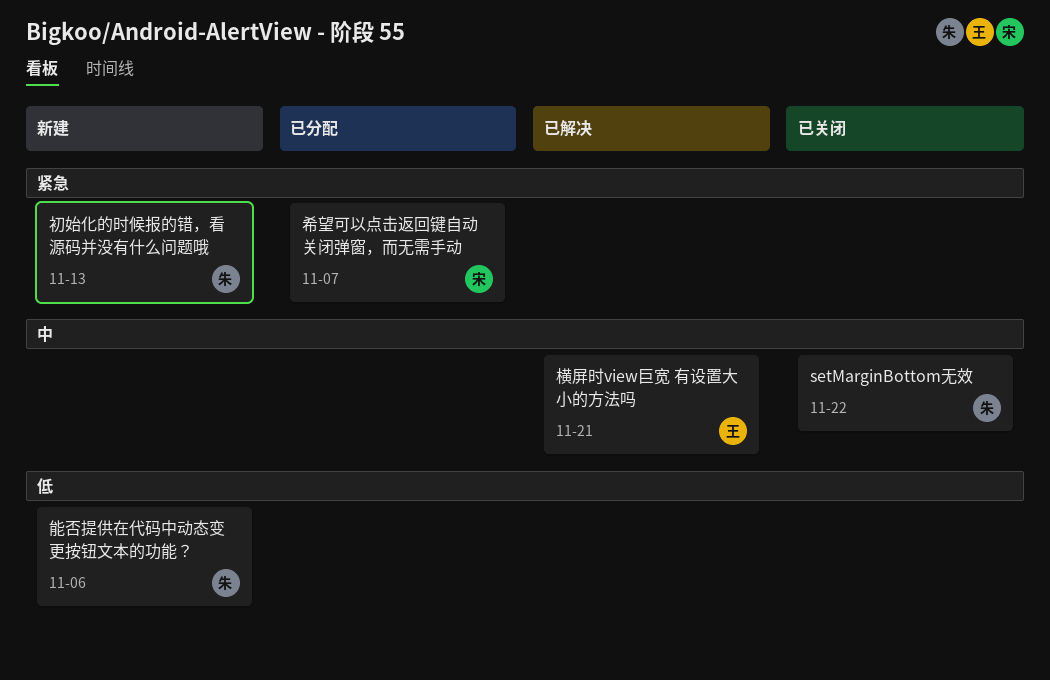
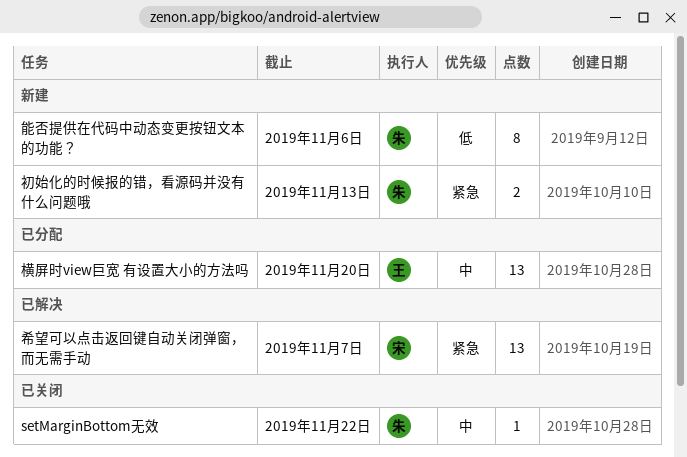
希望可以点击返回键自动关闭弹窗，而无需手动, status: 已分配 -> 已解决
横屏时view巨宽 有设置大小的方法吗, status: 已解决 -> 已分配
横屏时view巨宽 有设置大小的方法吗, due: Nov 21 -> Nov 20

